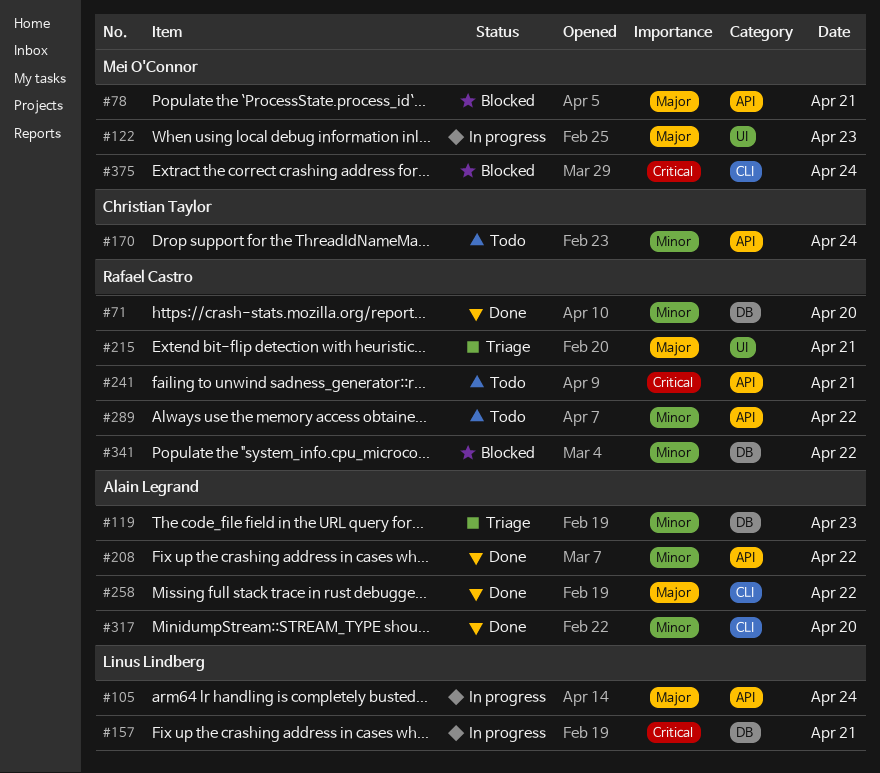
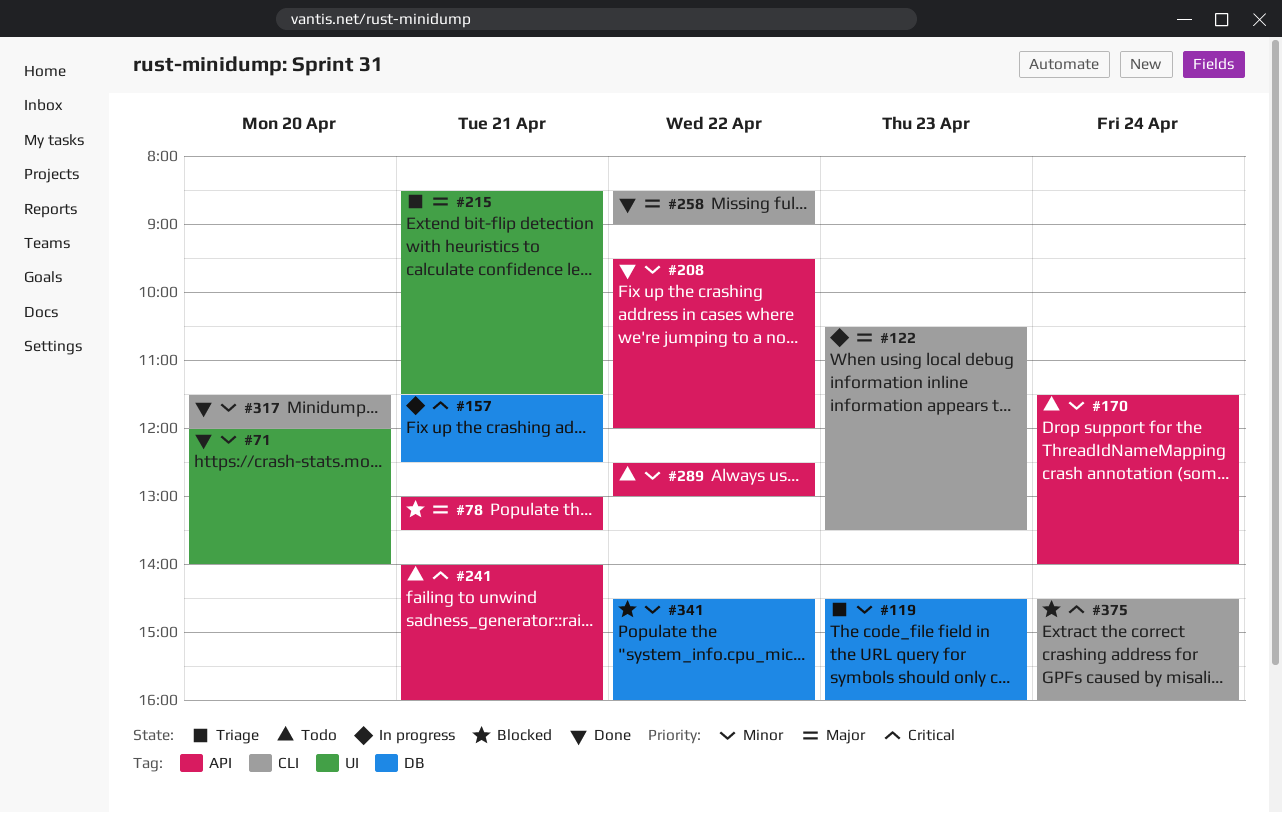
#71, label: DB -> UI
#105: present -> none
#122, label: UI -> CLI

